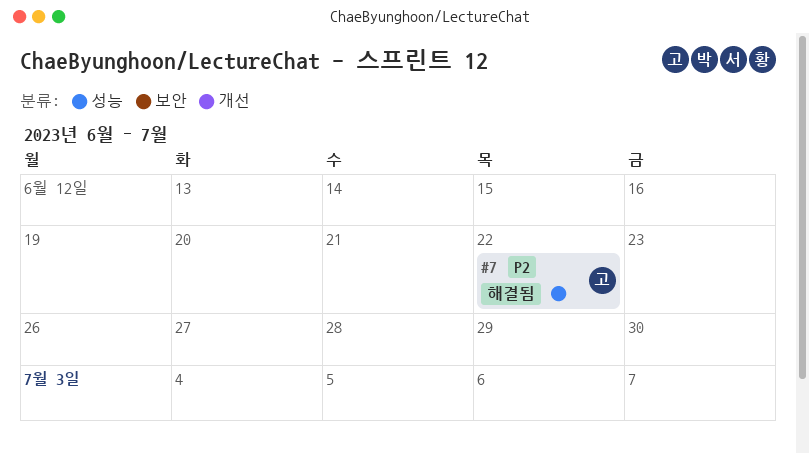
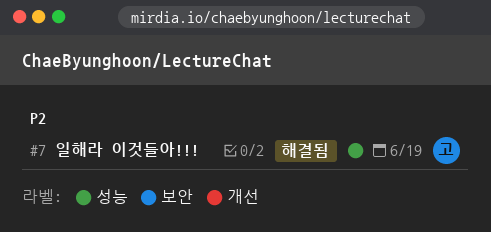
#7, due: Jun 22 -> Jun 19

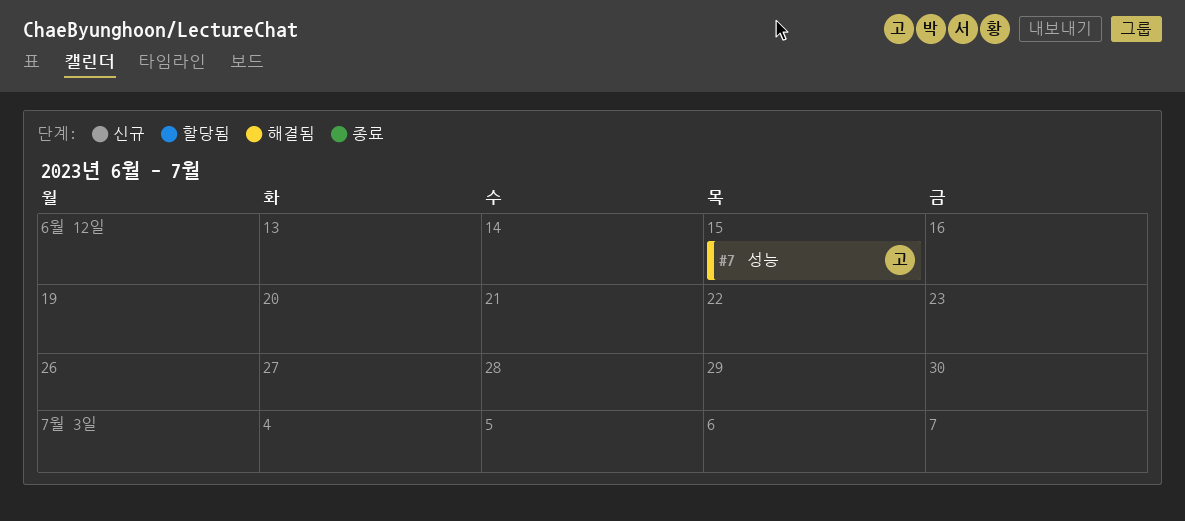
#7, due: Jun 19 -> Jun 15

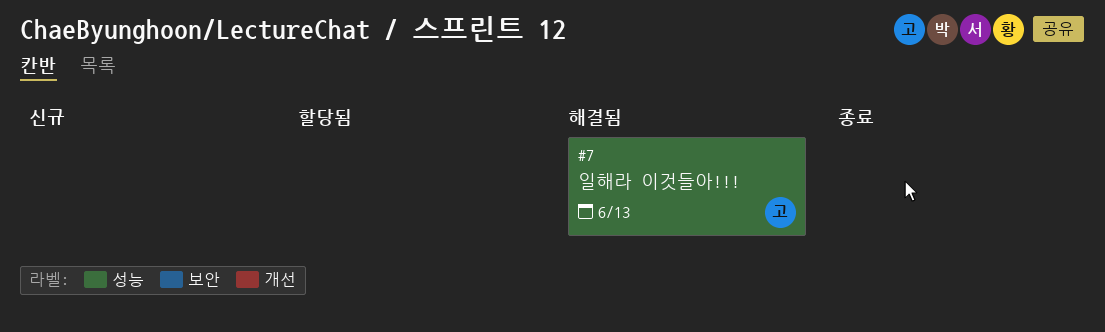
#7, due: Jun 15 -> Jun 13

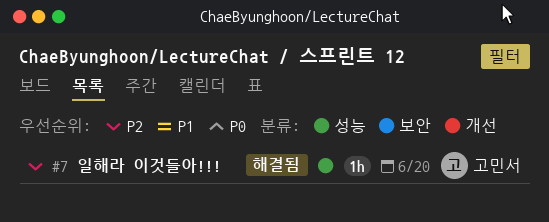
#7, due: Jun 13 -> Jun 20

